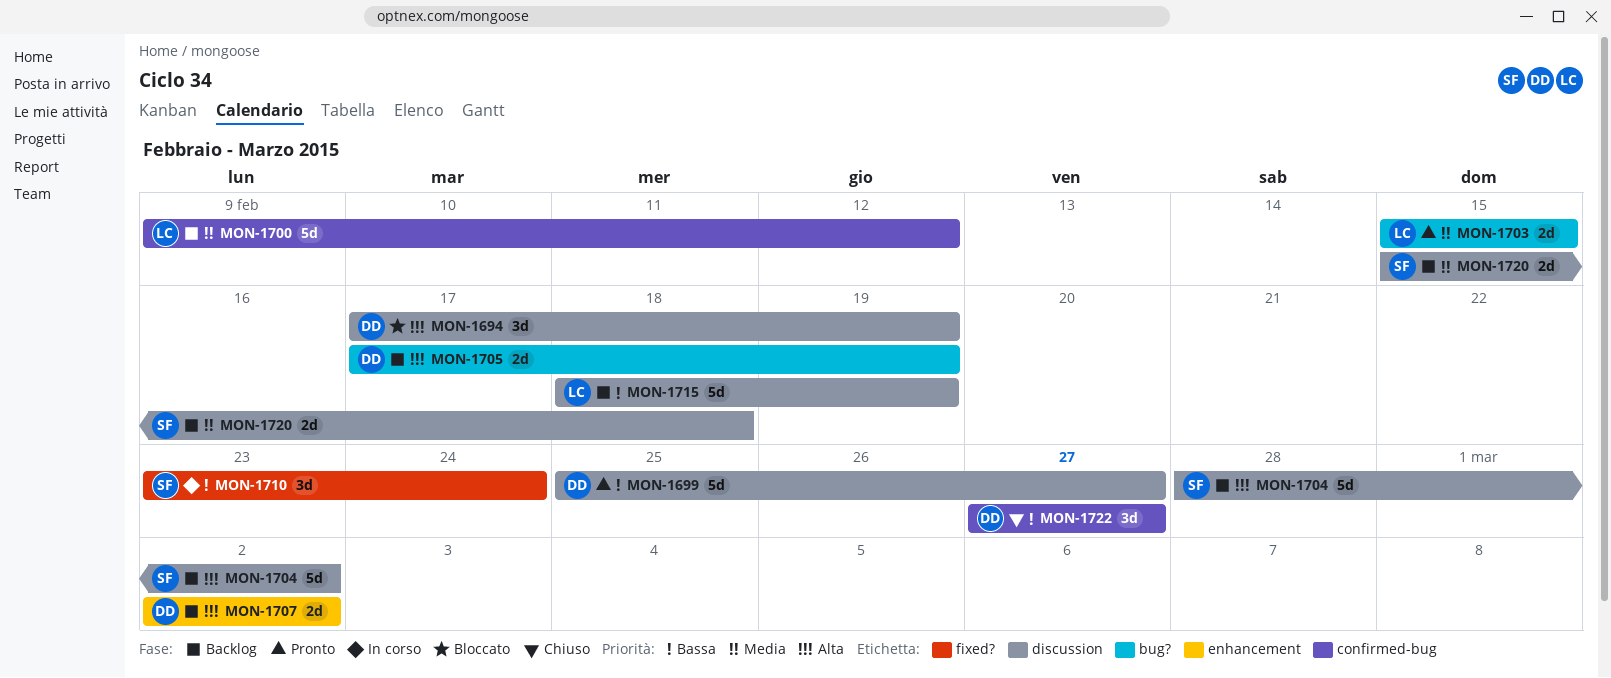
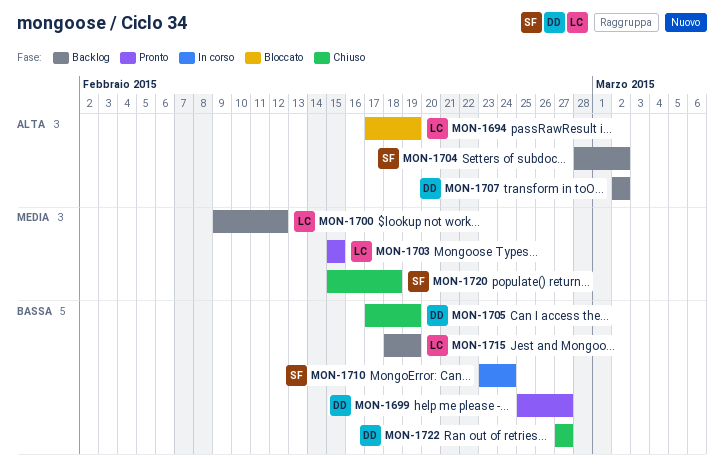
MON-1694, owner: DD -> LC
MON-1705, status: Backlog -> Chiuso
MON-1705, priority: Alta -> Bassa
MON-1720, status: Backlog -> Chiuso

